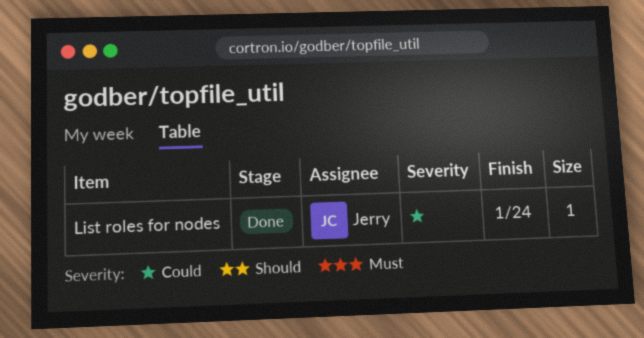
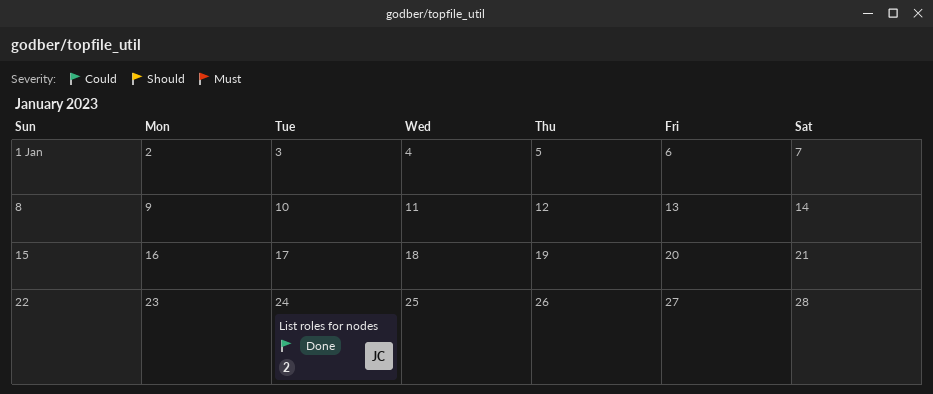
List roles for nodes, estimate: 1 -> 2

